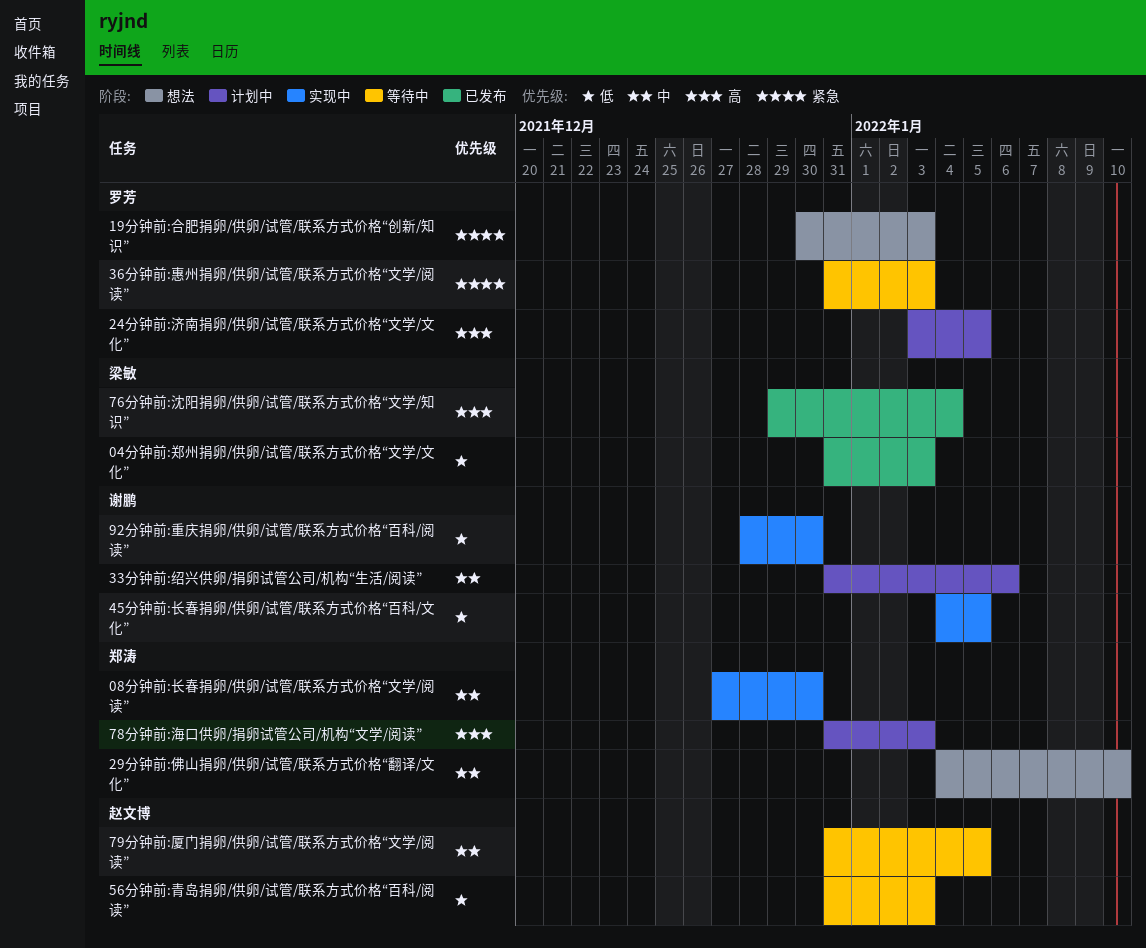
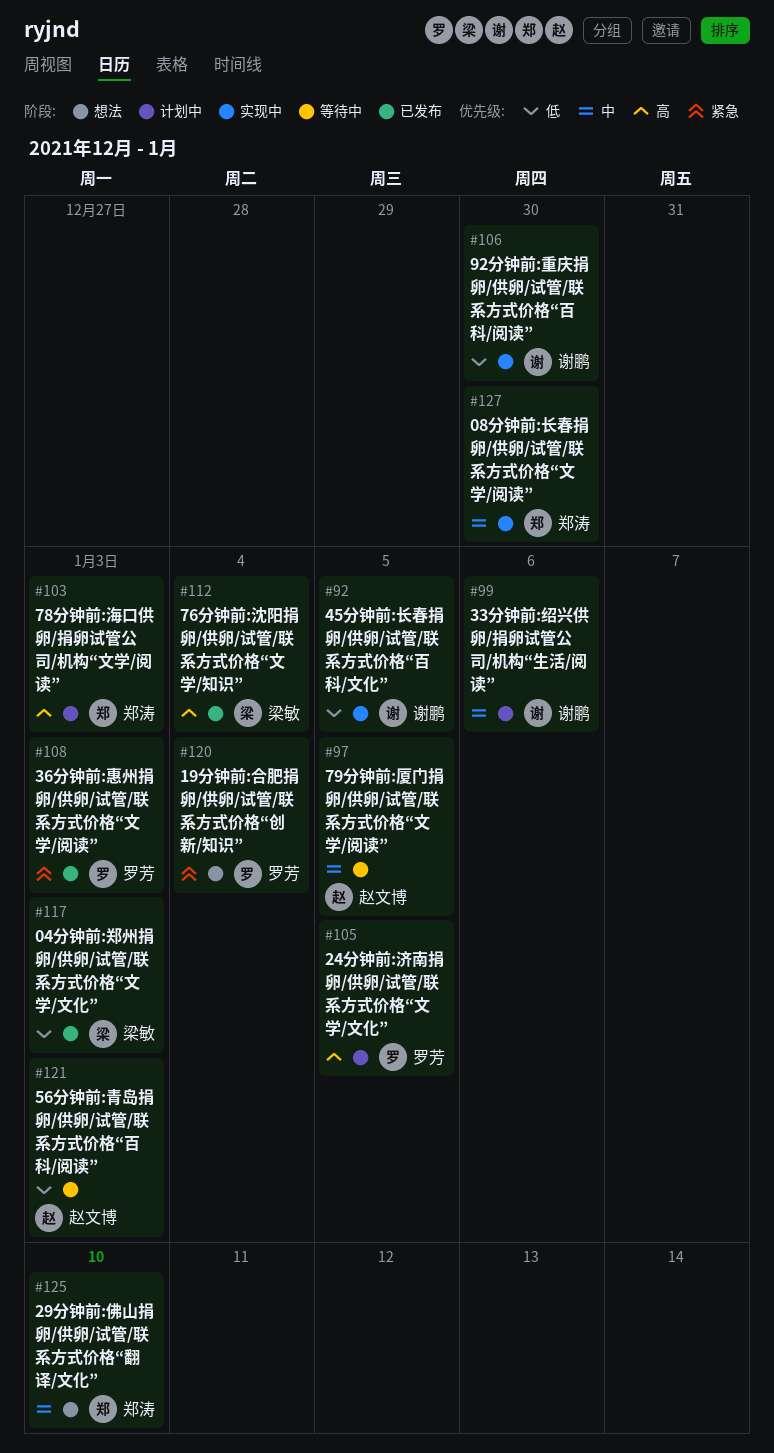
19分钟前:合肥捐卵/供卵/试管/联系方式价格“创新/知识”, due: Jan 3 -> Jan 4
36分钟前:惠州捐卵/供卵/试管/联系方式价格“文学/阅读”, status: 等待中 -> 已发布

